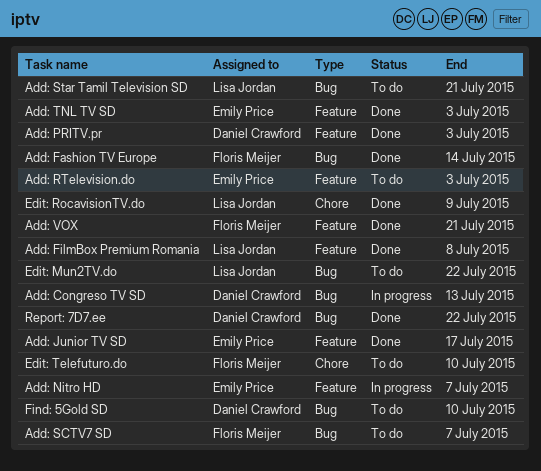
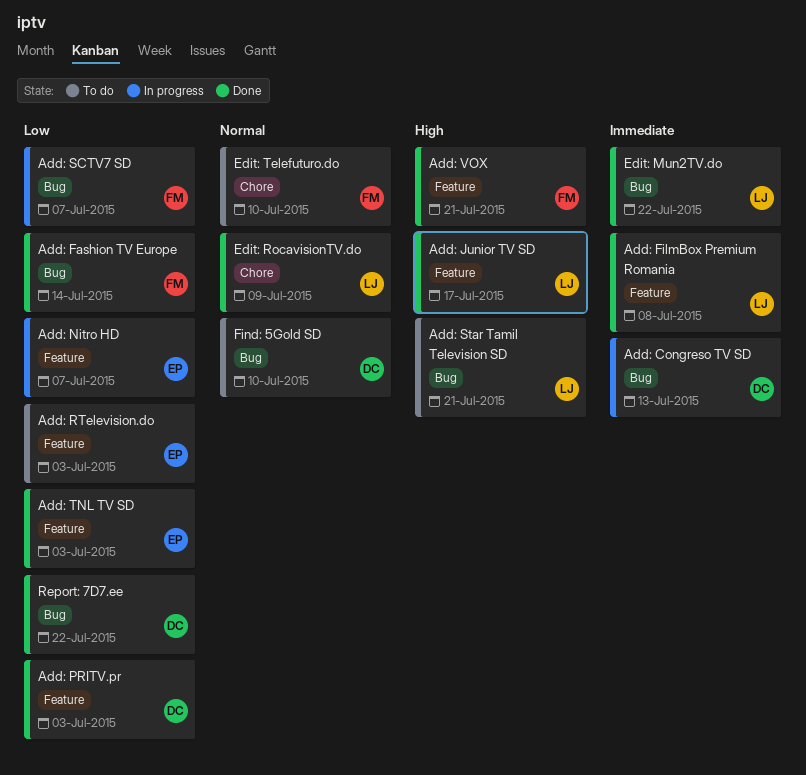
Add: Junior TV SD, owner: Emily Price -> Lisa Jordan
Add: SCTV7 SD, status: To do -> In progress
Edit: Mun2TV.do, status: To do -> Done

